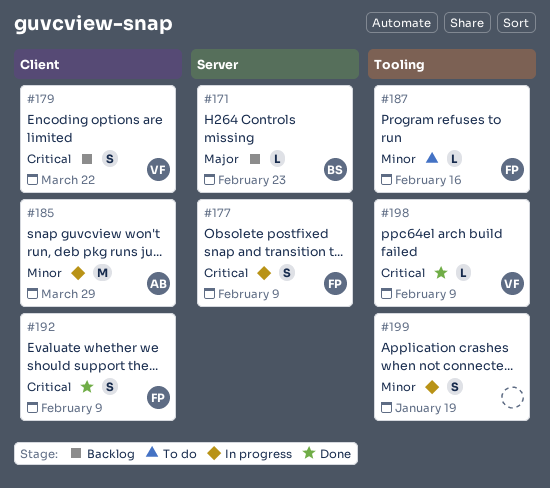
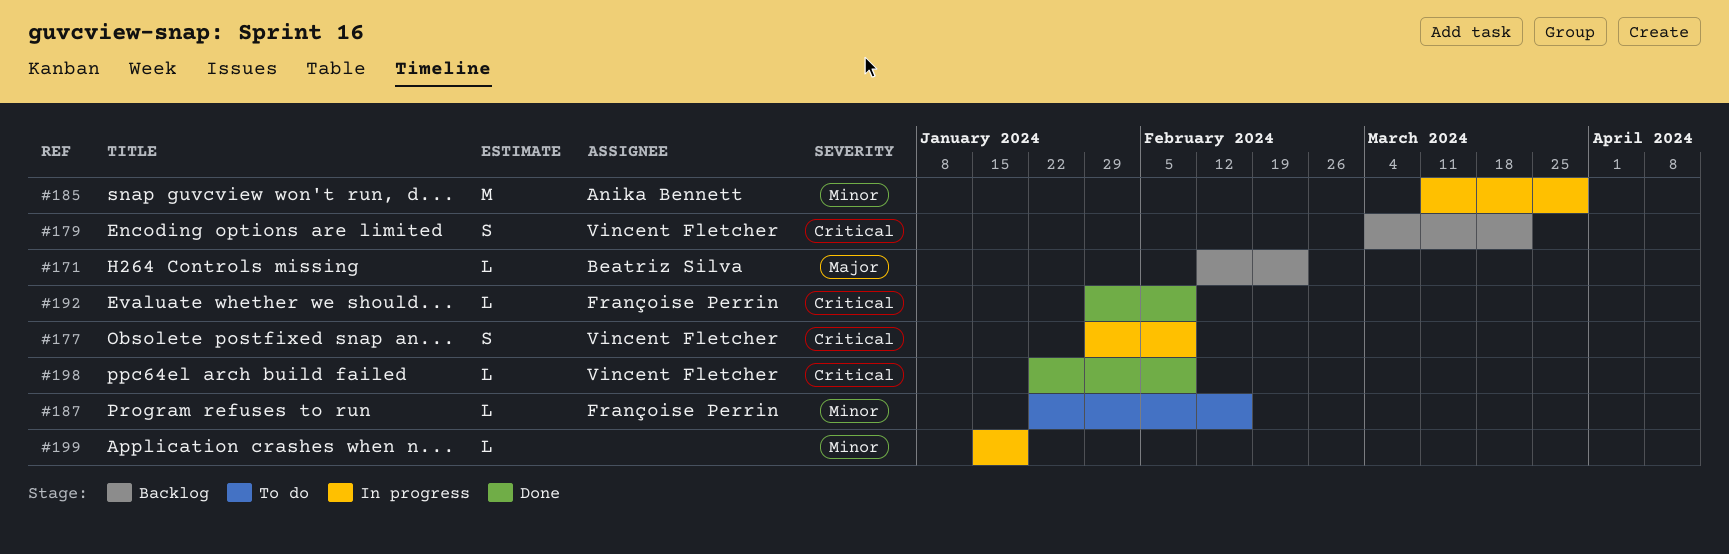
#177, owner: Françoise Perrin -> Vincent Fletcher
#192, estimate: S -> L
#199, estimate: S -> L

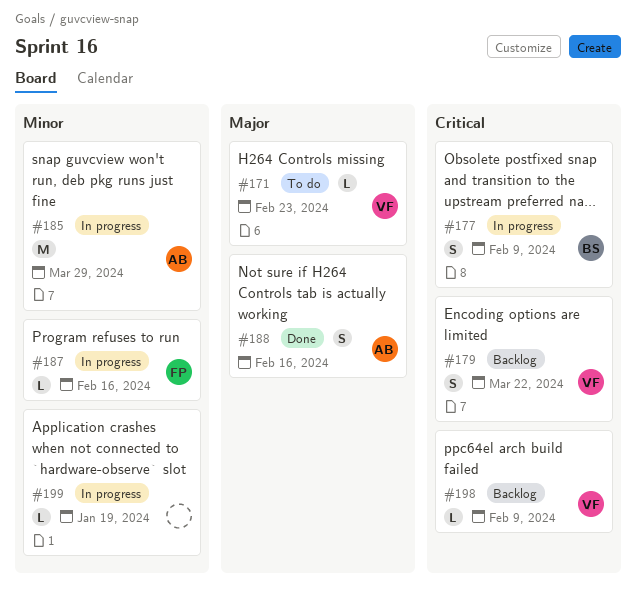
#171, status: Backlog -> To do
#171, owner: Beatriz Silva -> Vincent Fletcher
#177, owner: Vincent Fletcher -> Beatriz Silva
#187, status: To do -> In progress
#188: none -> present
#192: present -> none
#198, status: Done -> Backlog

